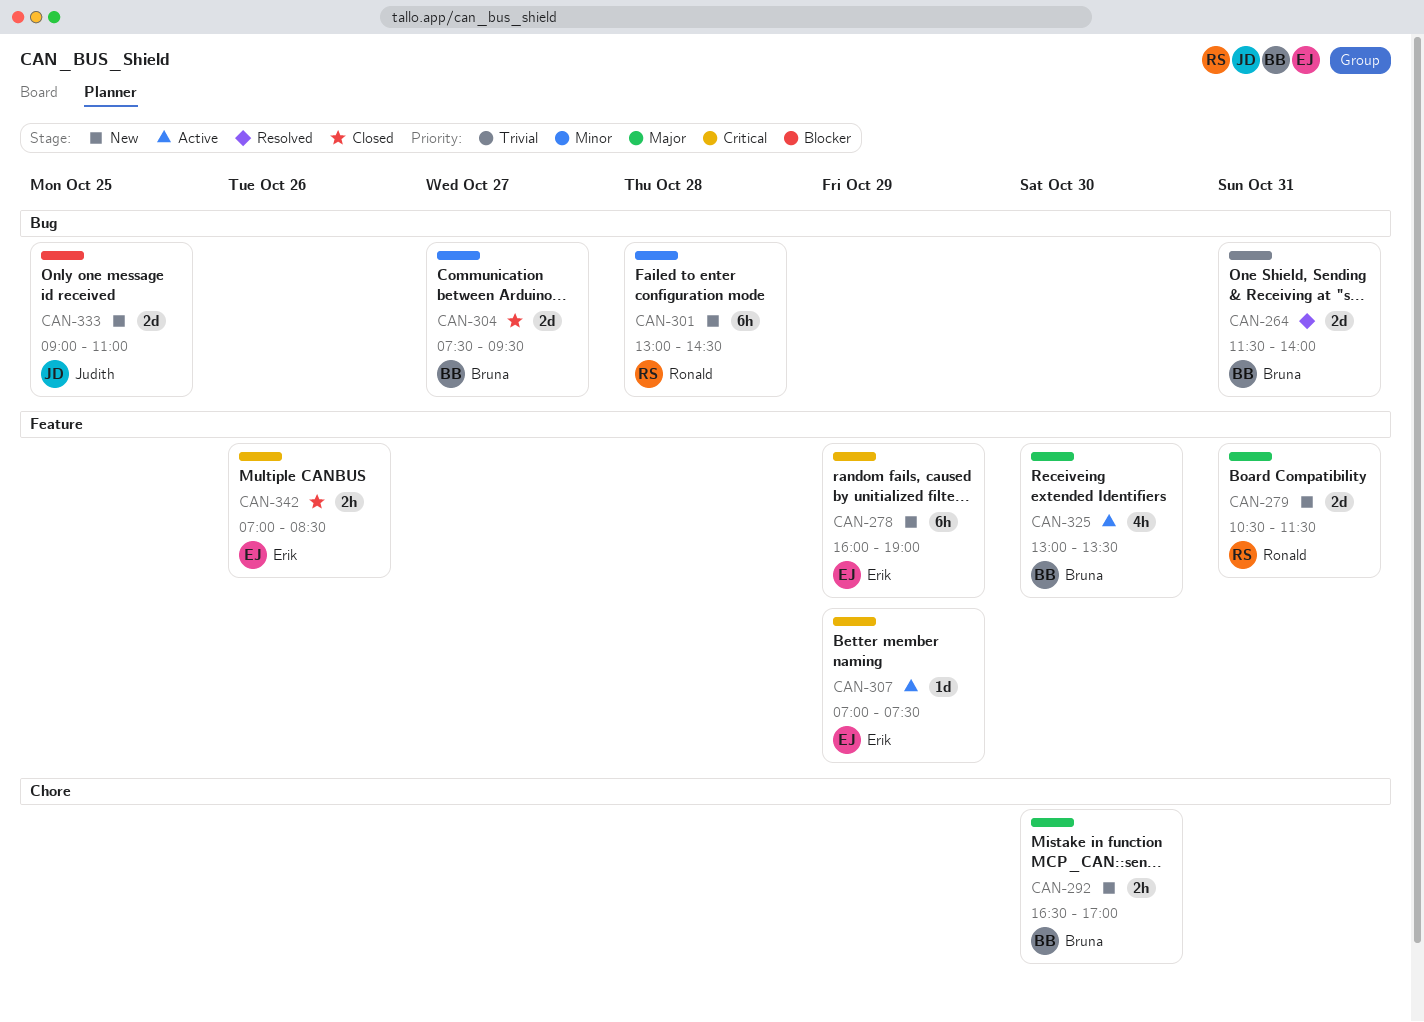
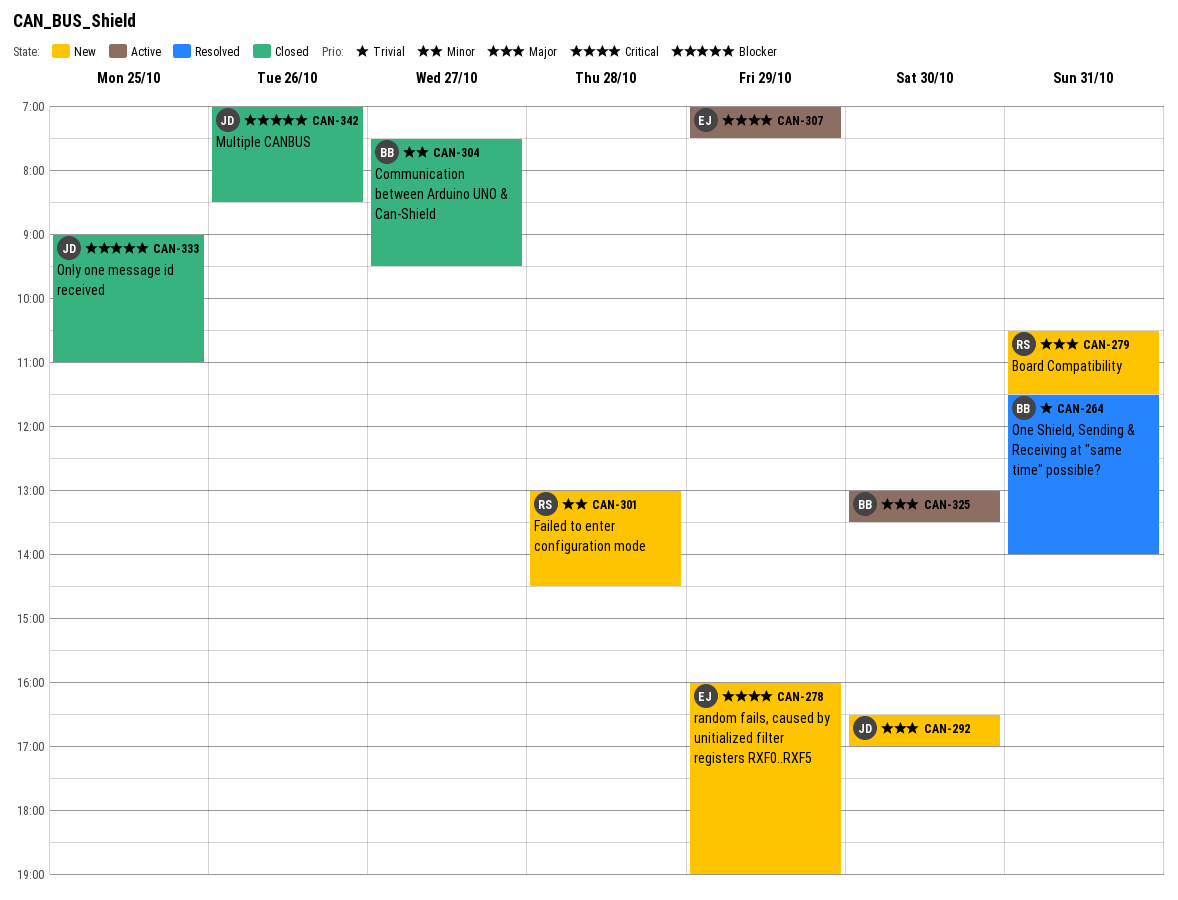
CAN-292, owner: Bruna -> Judith
CAN-333, status: New -> Closed
CAN-342, owner: Erik -> Judith
CAN-342, priority: Critical -> Blocker

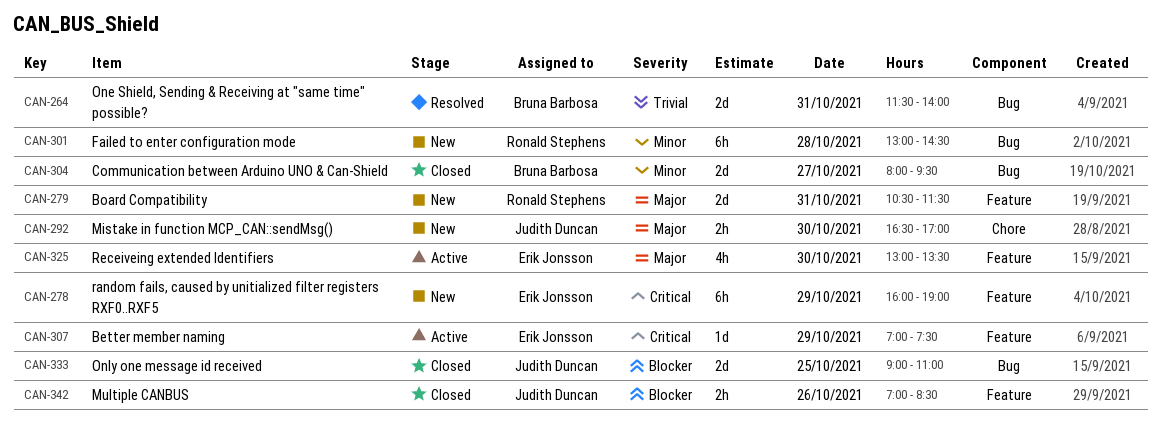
CAN-304, begins: 07:30 -> 08:00
CAN-325, owner: Bruna Barbosa -> Erik Jonsson

